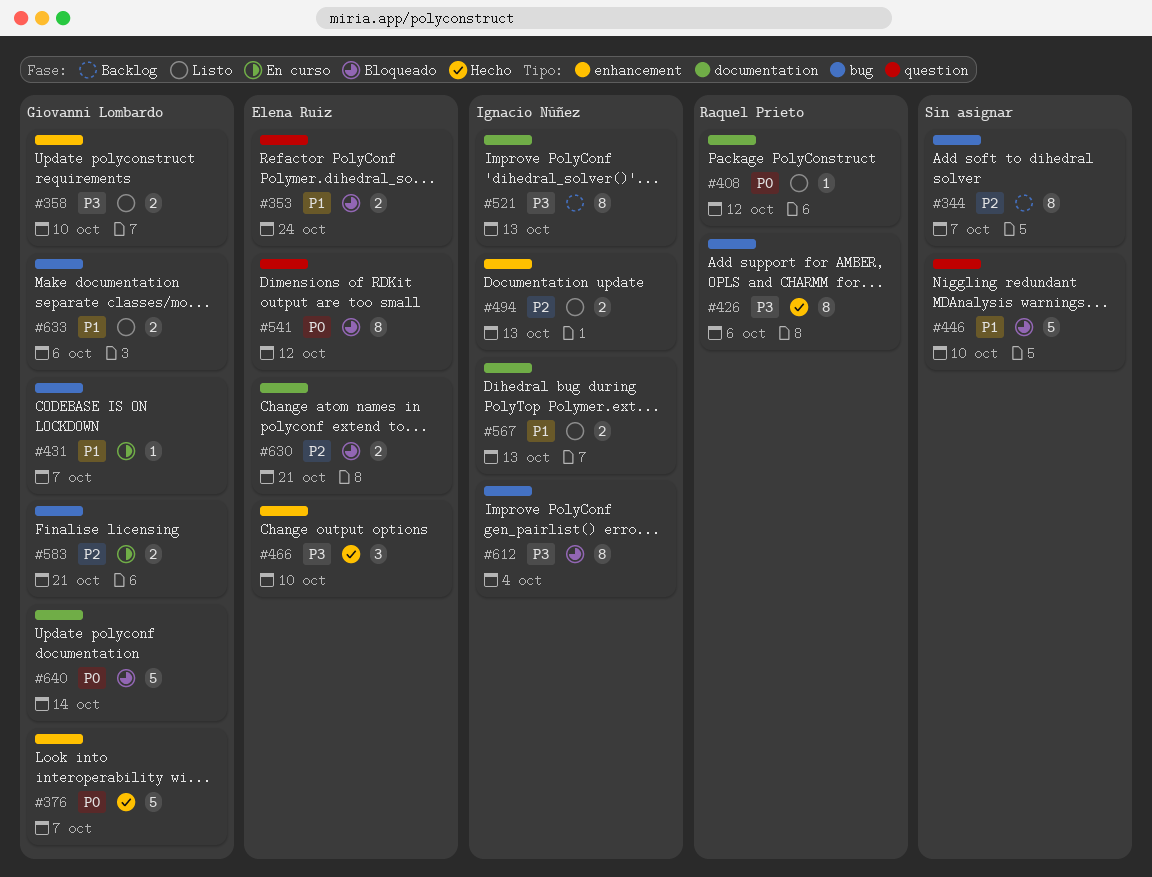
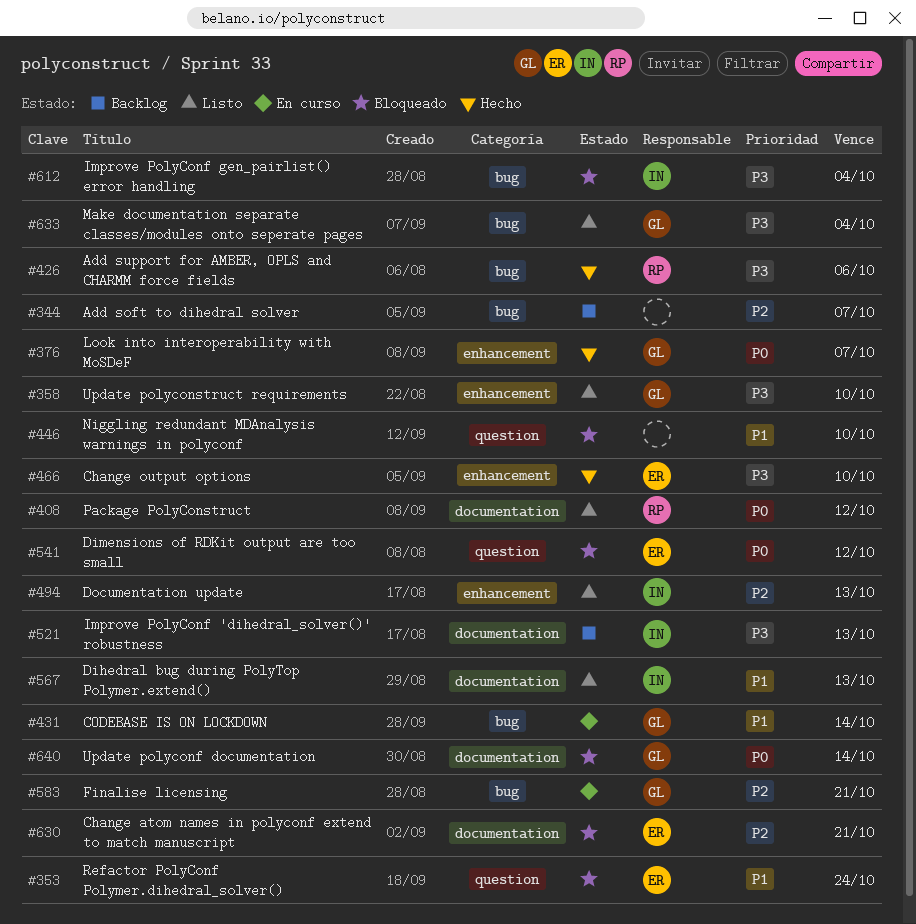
#431, due: Oct 7 -> Oct 14
#633, priority: P1 -> P3
#633, due: Oct 6 -> Oct 4

